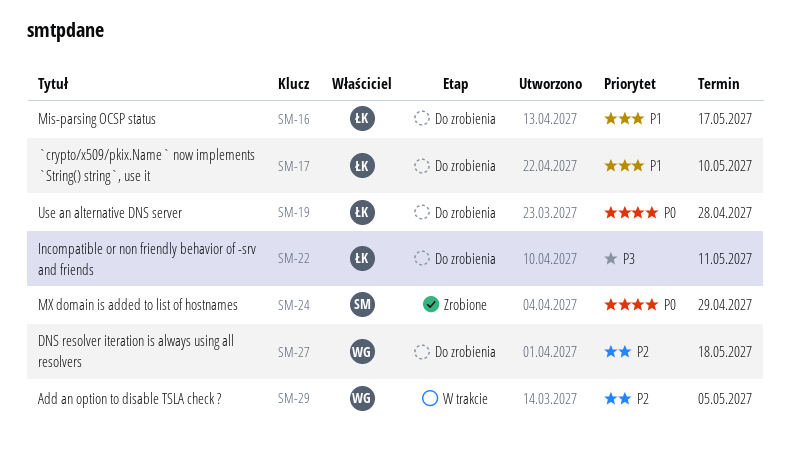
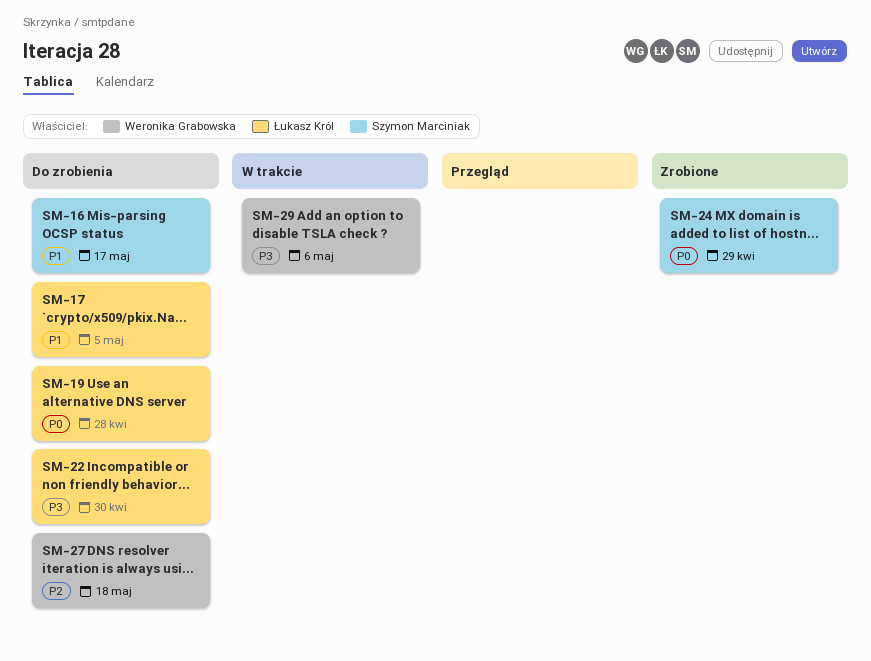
SM-16, owner: Łukasz Król -> Szymon Marciniak
SM-17, due: May 10 -> May 5
SM-22, due: May 11 -> Apr 30
SM-29, priority: P2 -> P3
SM-29, due: May 5 -> May 6

